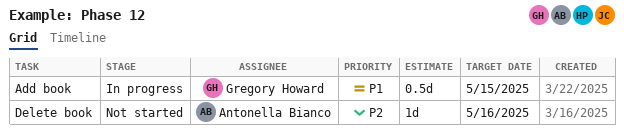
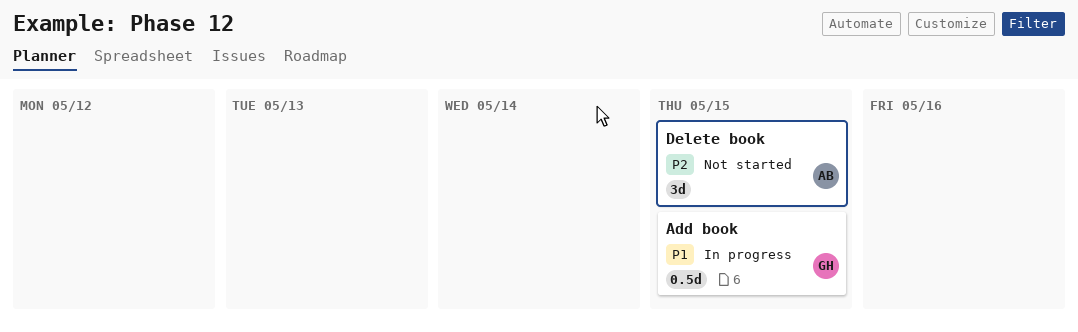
Delete book, estimate: 1d -> 3d
Delete book, due: May 16 -> May 15

